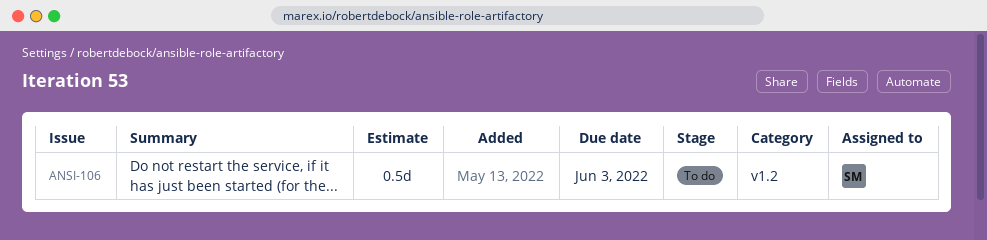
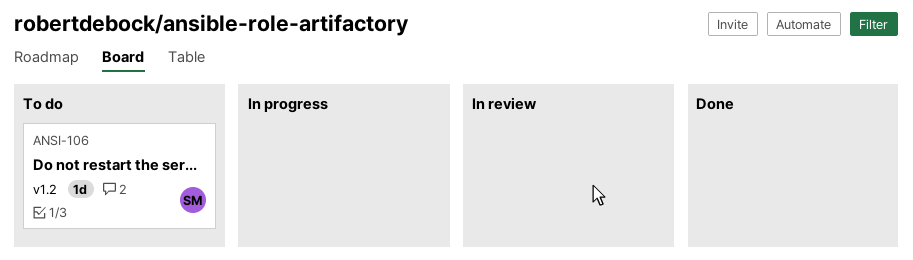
ANSI-106, estimate: 0.5d -> 1d

